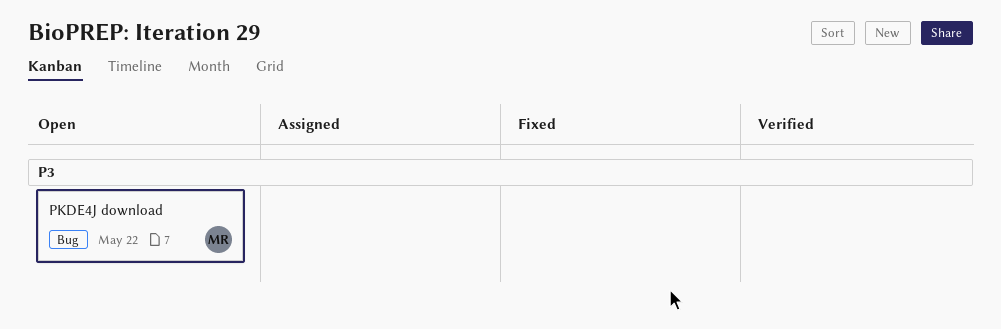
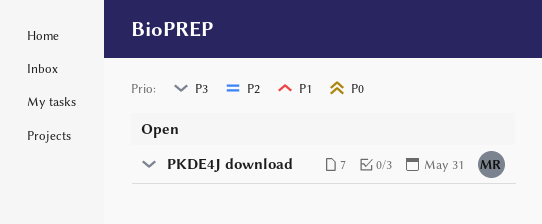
PKDE4J download, due: May 22 -> May 31

